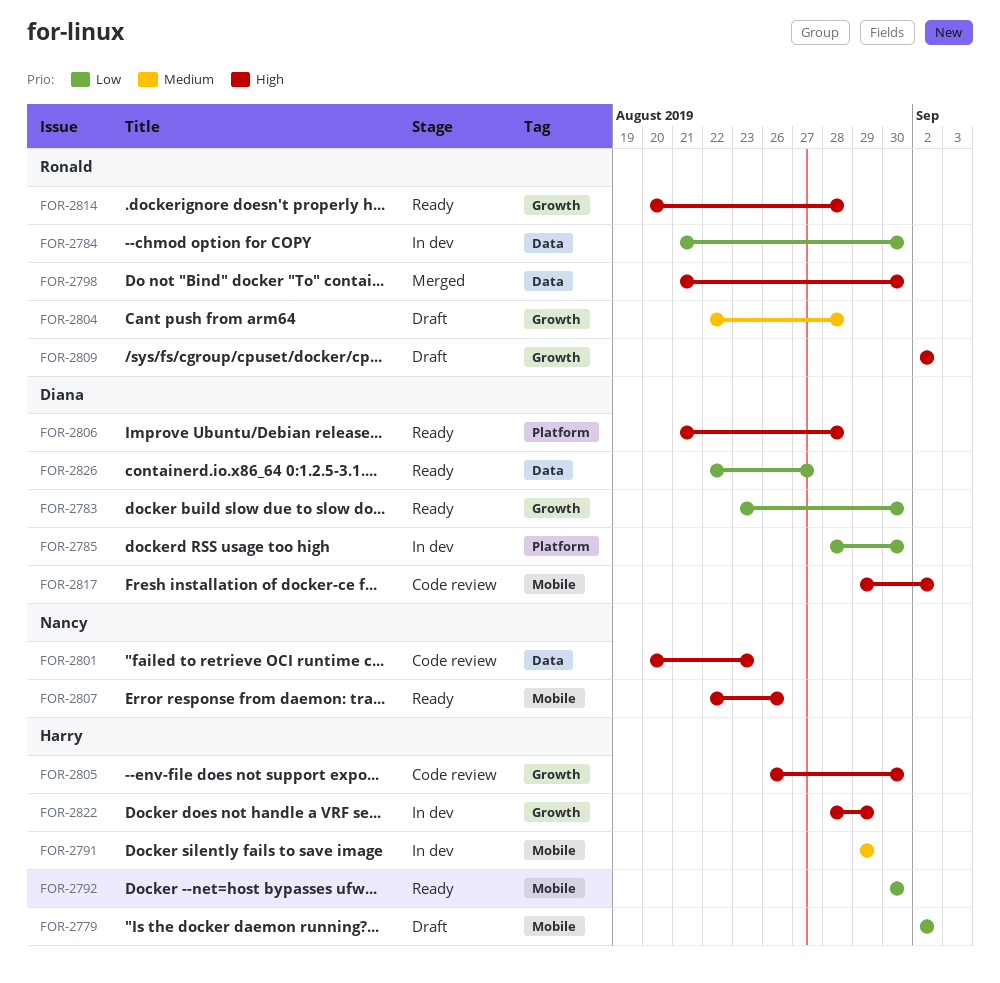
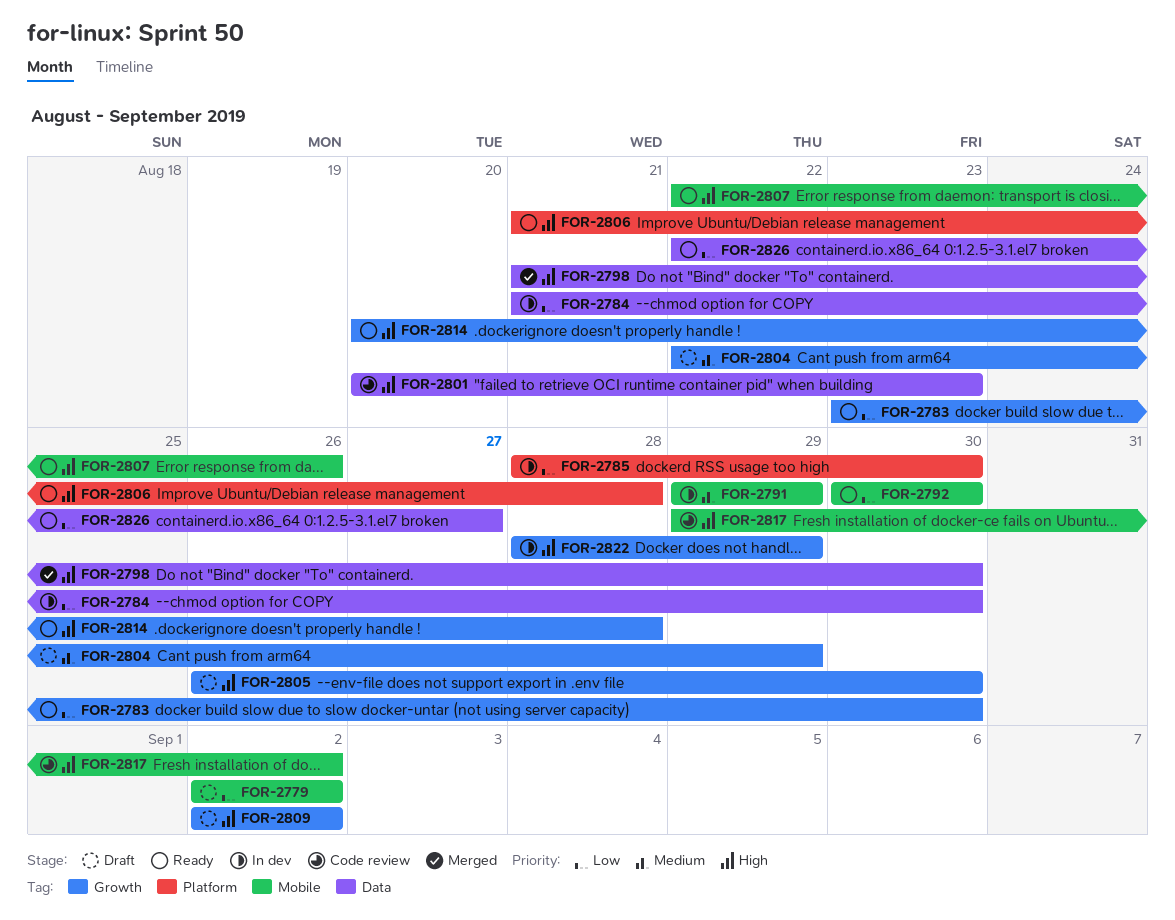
FOR-2804, due: Aug 28 -> Aug 29
FOR-2805, status: Code review -> Draft

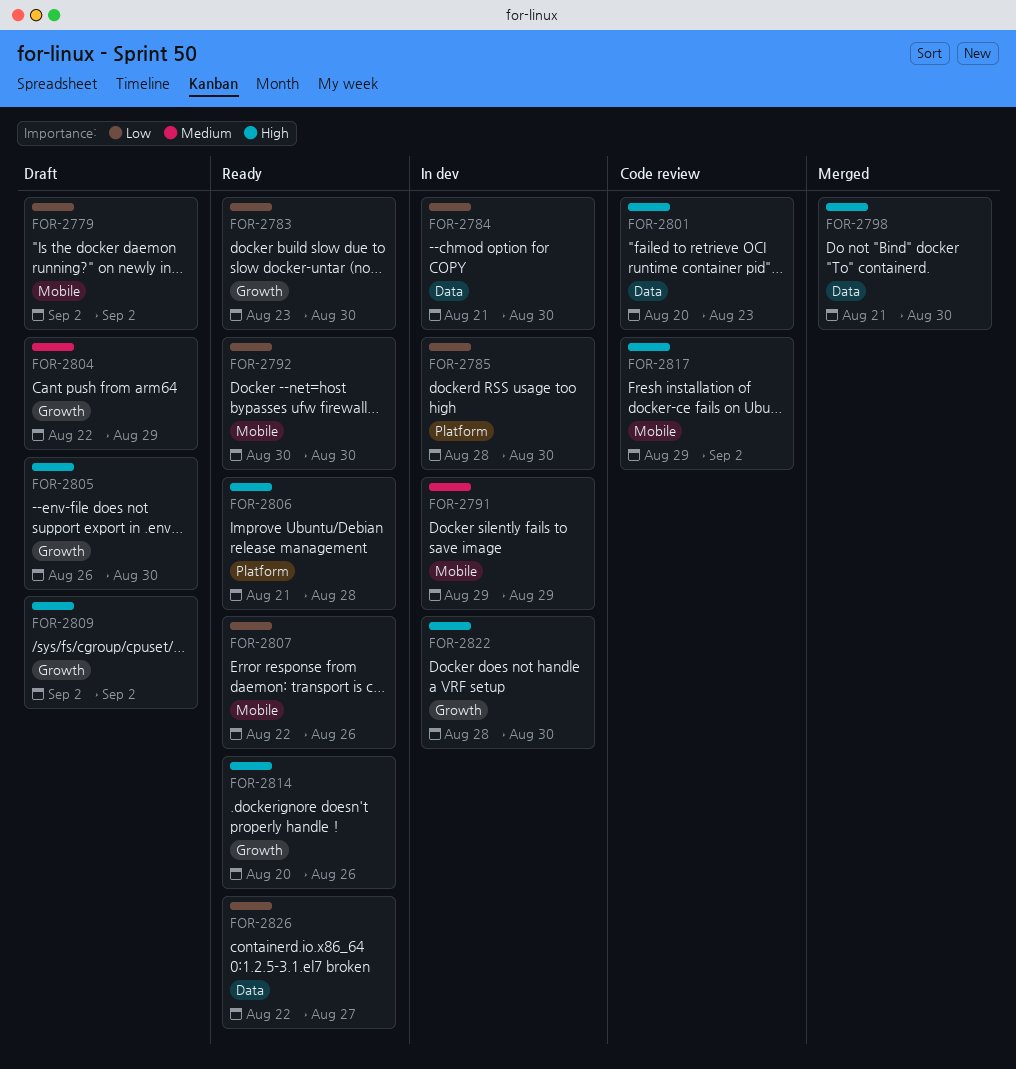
FOR-2807, priority: High -> Low
FOR-2814, due: Aug 28 -> Aug 26
FOR-2822, due: Aug 29 -> Aug 30

